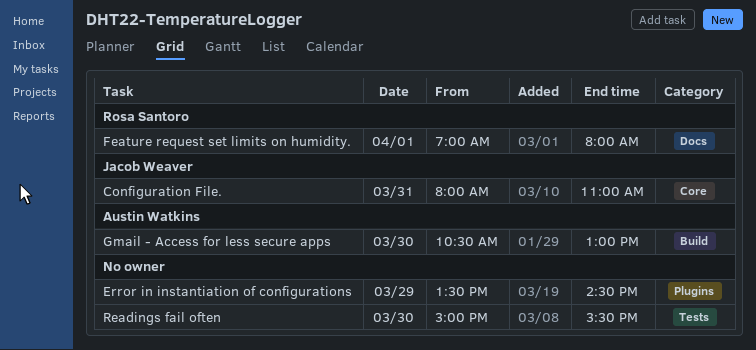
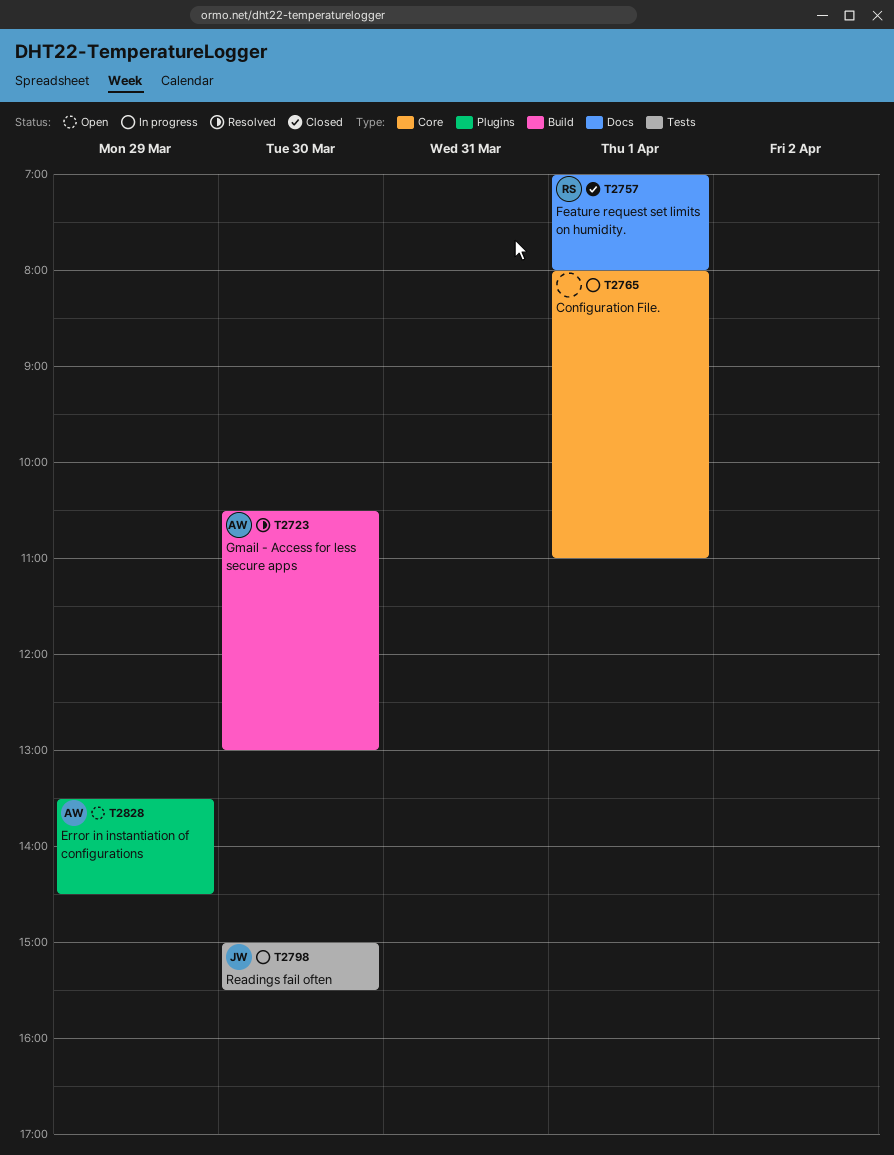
Configuration File., owner: Jacob Weaver -> none
Configuration File., day: Mar 31 -> Apr 1
Error in instantiation of configurations, owner: none -> Austin Watkins
Readings fail often, owner: none -> Jacob Weaver

